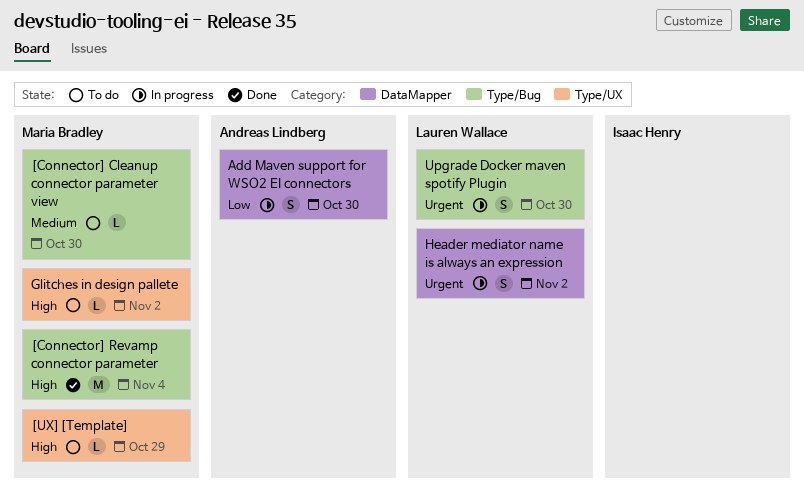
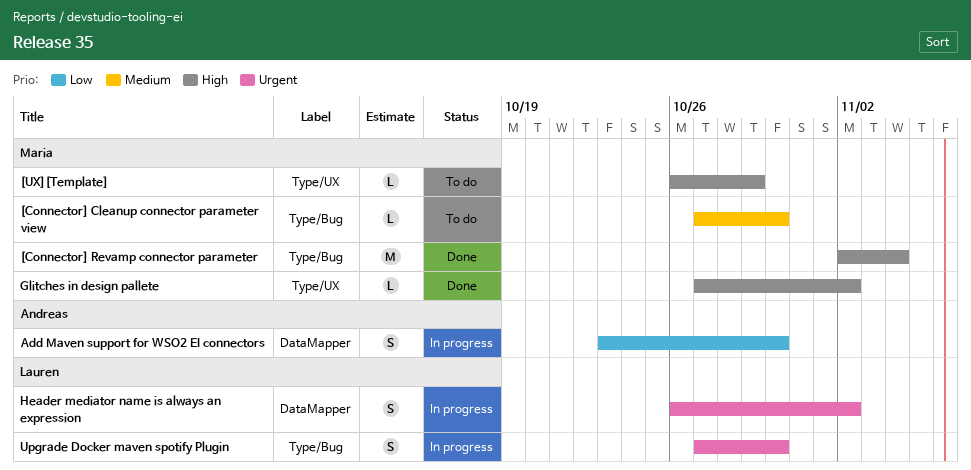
Glitches in design pallete, status: To do -> Done

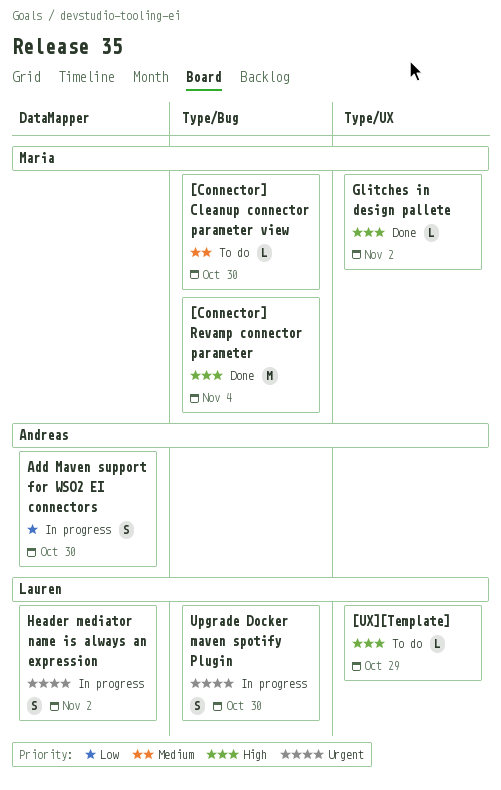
[UX][Template], owner: Maria -> Lauren

